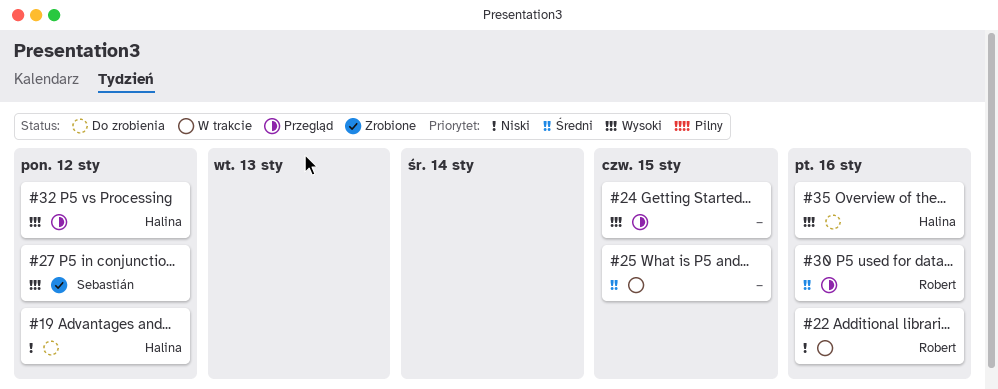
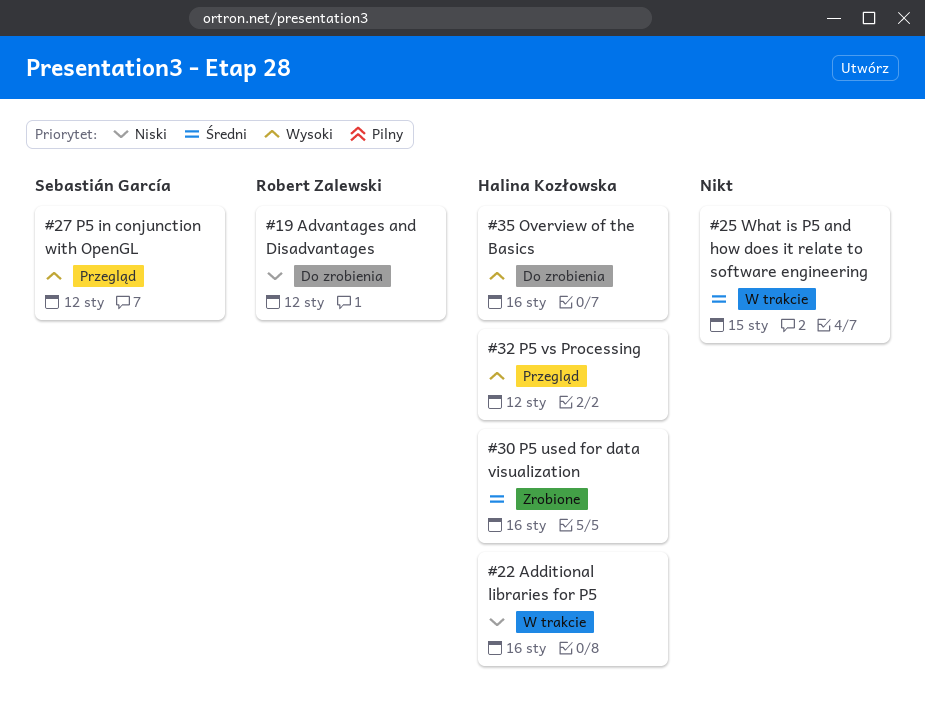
#19, owner: Halina Kozłowska -> Robert Zalewski
#22, owner: Robert Zalewski -> Halina Kozłowska
#24: present -> none
#27, status: Zrobione -> Przegląd
#30, status: Przegląd -> Zrobione
#30, owner: Robert Zalewski -> Halina Kozłowska

